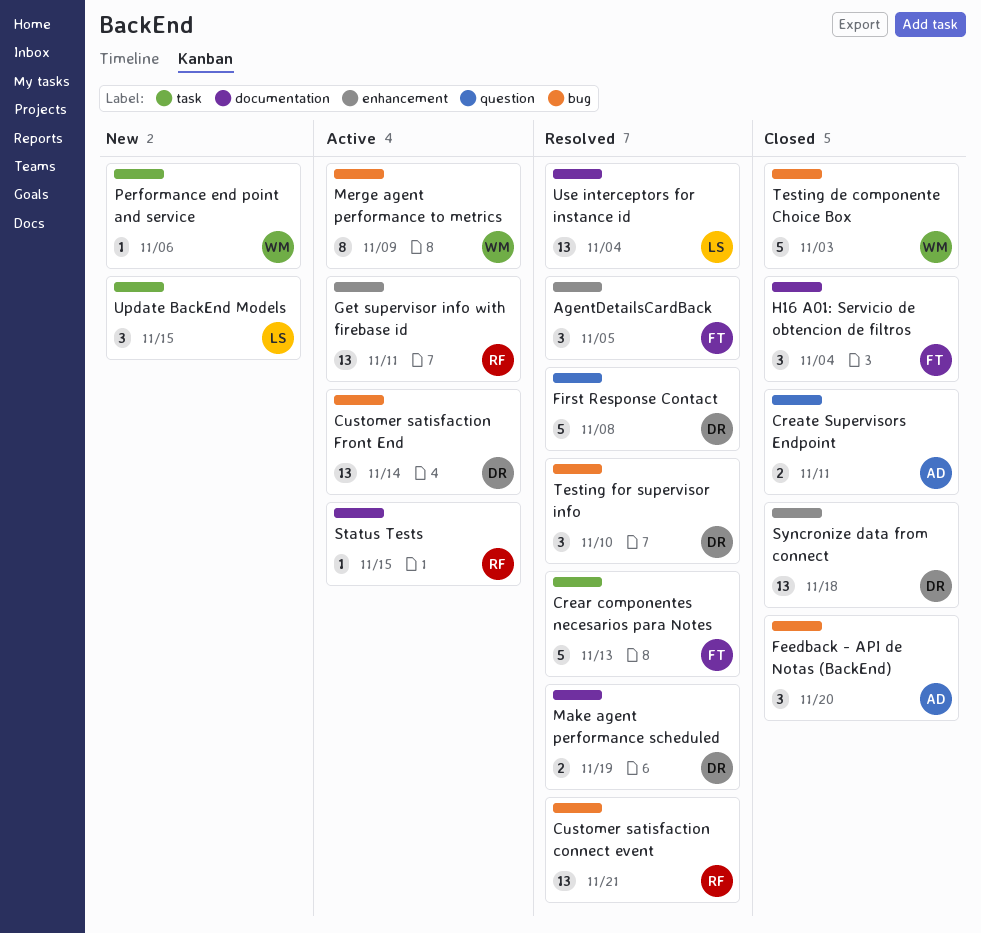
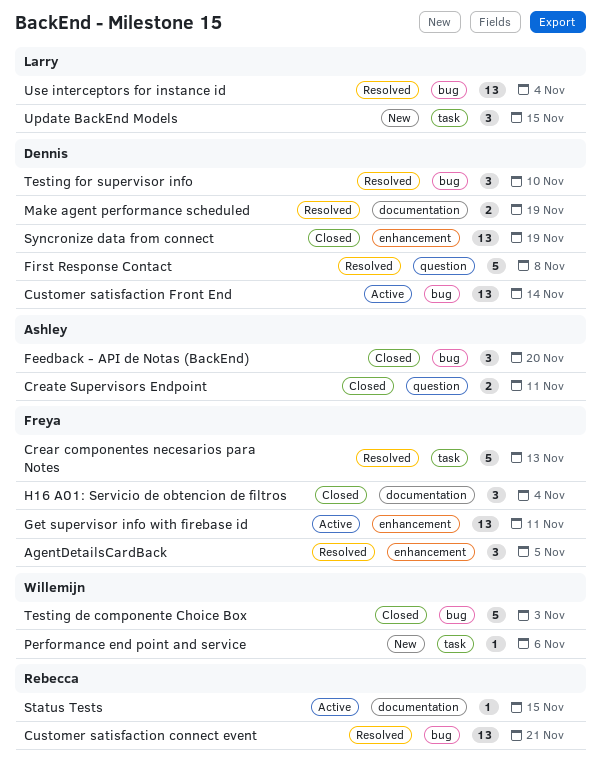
Get supervisor info with firebase id, owner: Rebecca -> Freya
Merge agent performance to metrics: present -> none
Syncronize data from connect, due: Nov 18 -> Nov 19
Use interceptors for instance id, label: documentation -> bug

